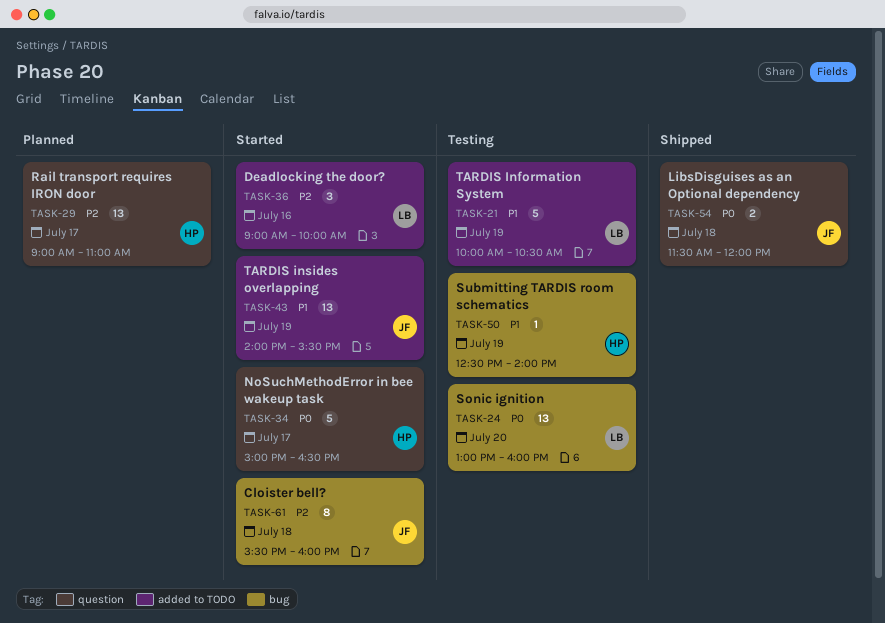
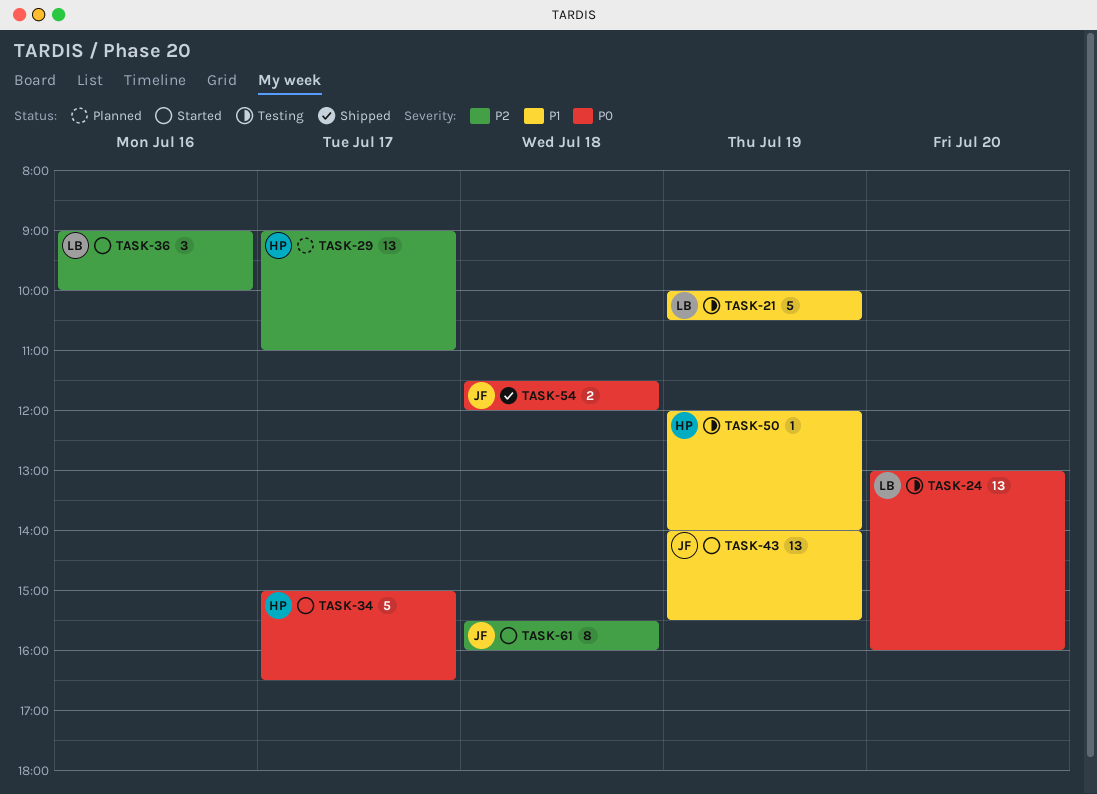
TASK-50, begins: 12:30 -> 12:00

